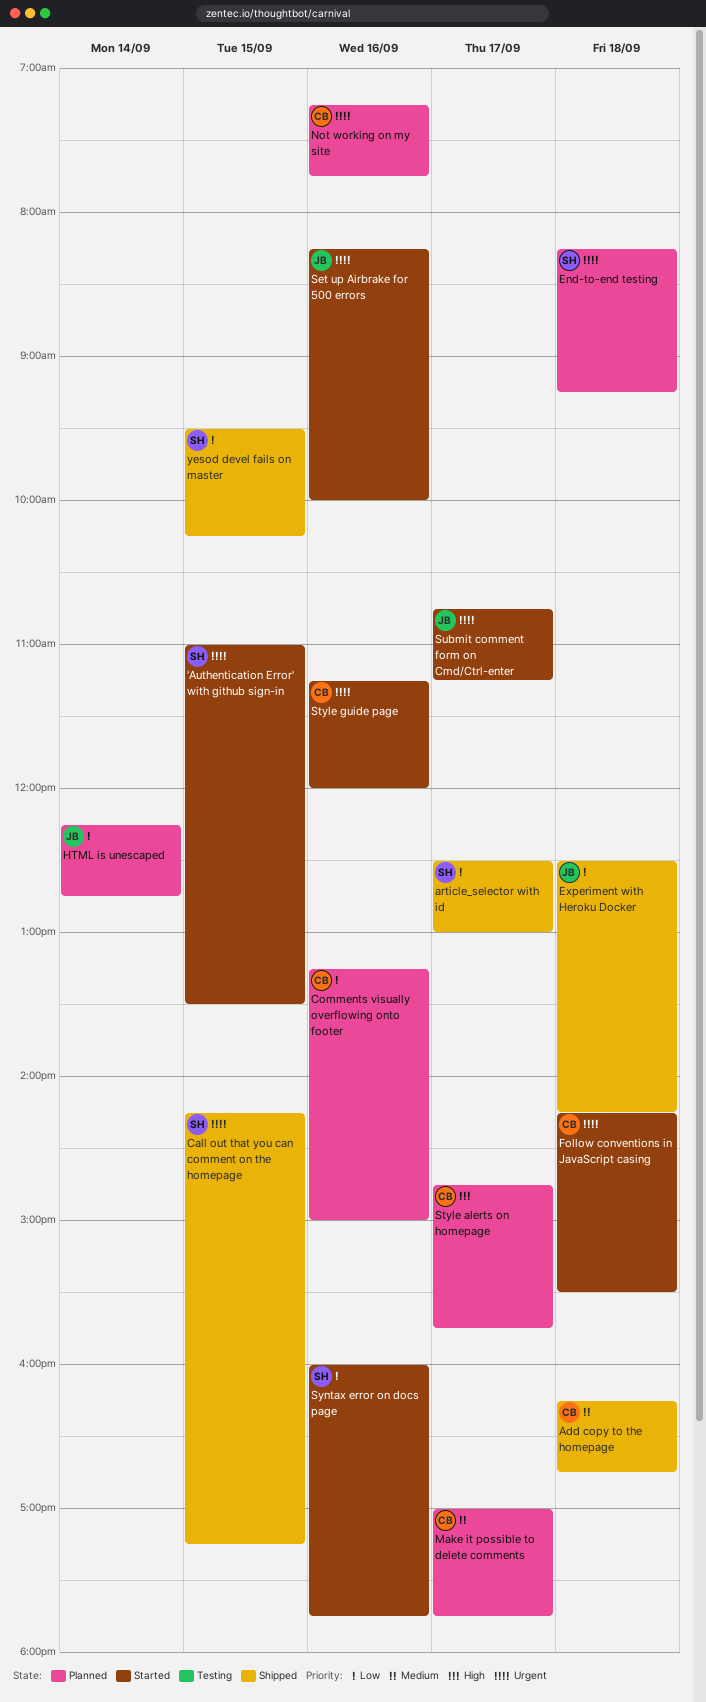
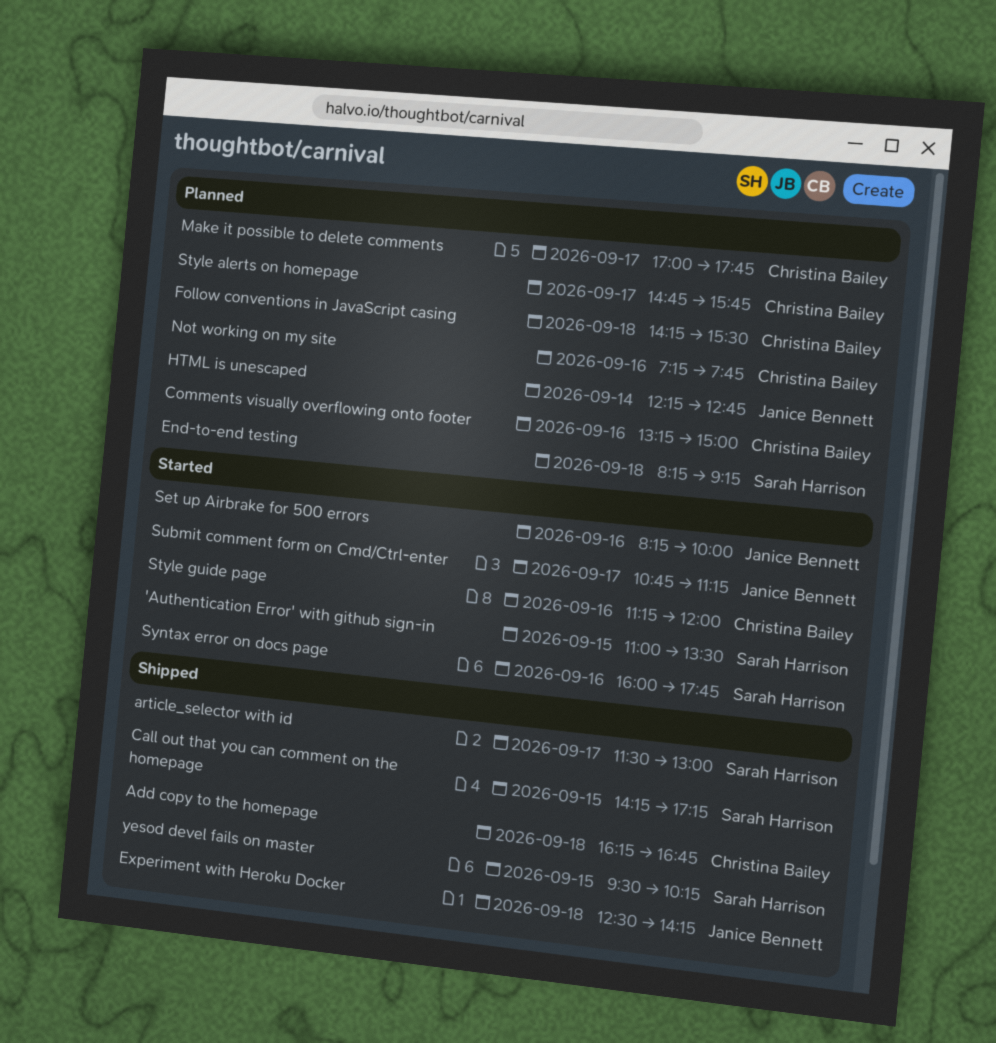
article_selector with id, begins: 12:30 -> 11:30
Follow conventions in JavaScript casing, status: Started -> Planned

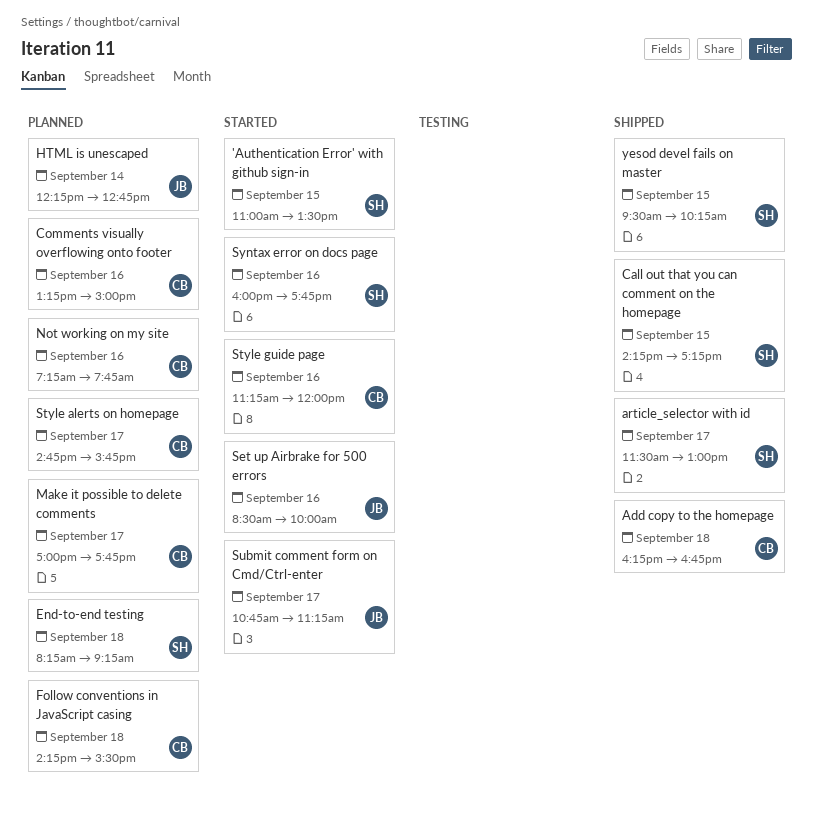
Experiment with Heroku Docker: present -> none
Set up Airbrake for 500 errors, begins: 08:15 -> 08:30

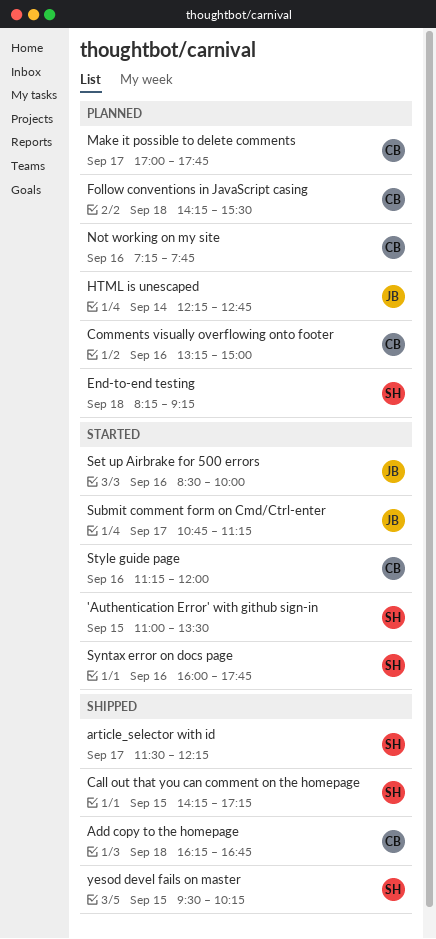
article_selector with id, ends: 13:00 -> 12:15
Style alerts on homepage: present -> none

